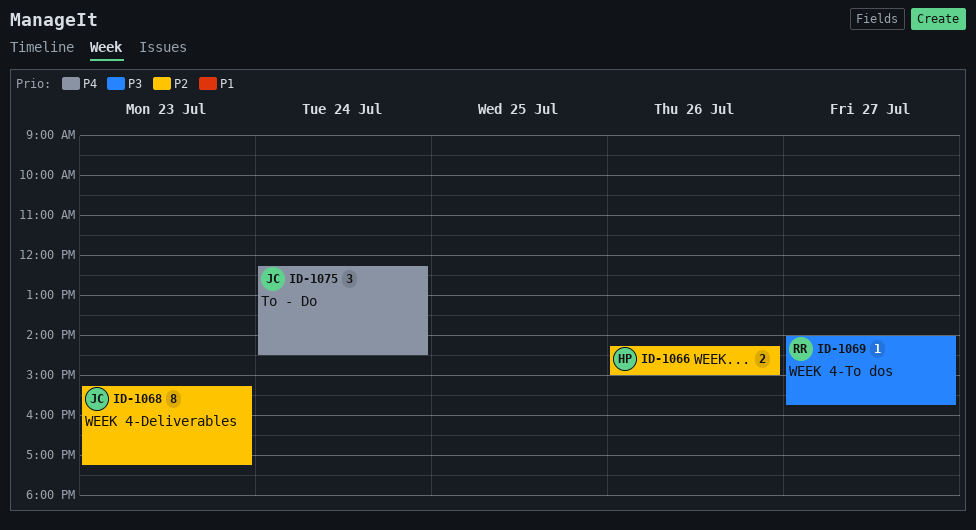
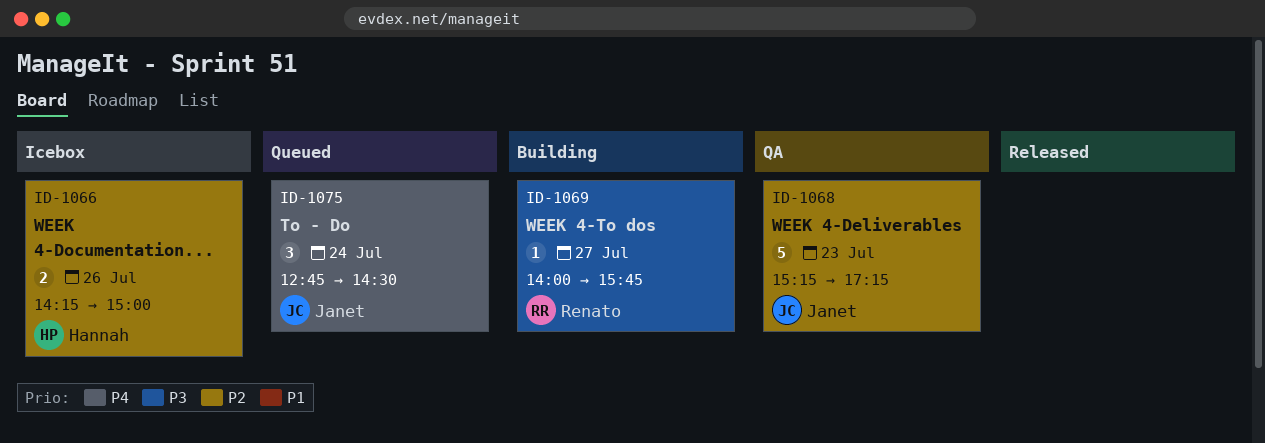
ID-1068, estimate: 8 -> 5
ID-1075, begins: 12:15 -> 12:45

